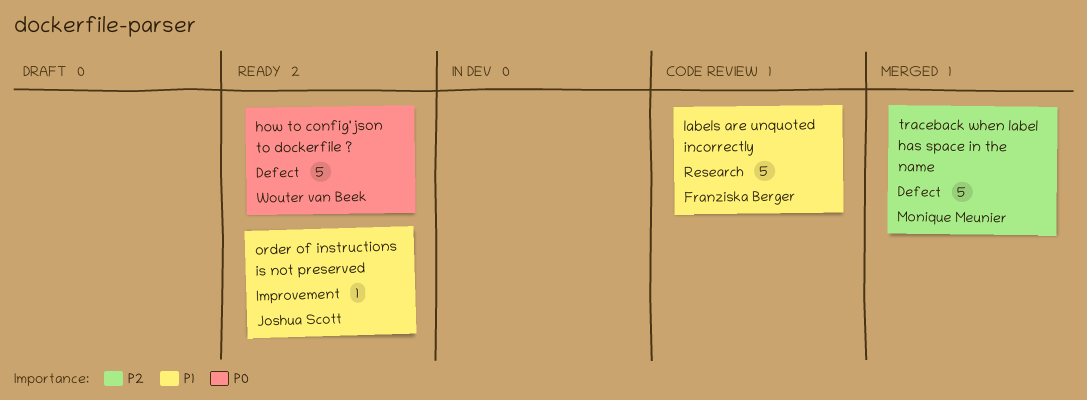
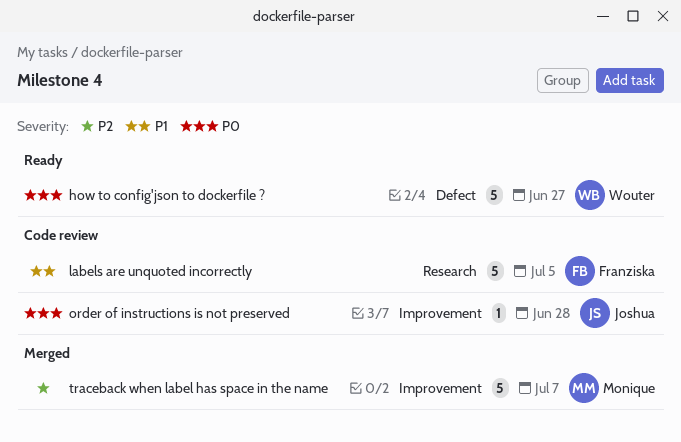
order of instructions is not preserved, status: Ready -> Code review
order of instructions is not preserved, priority: P1 -> P0
traceback when label has space in the name, label: Defect -> Improvement

